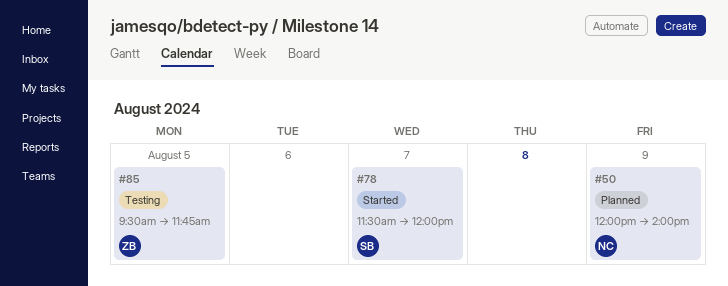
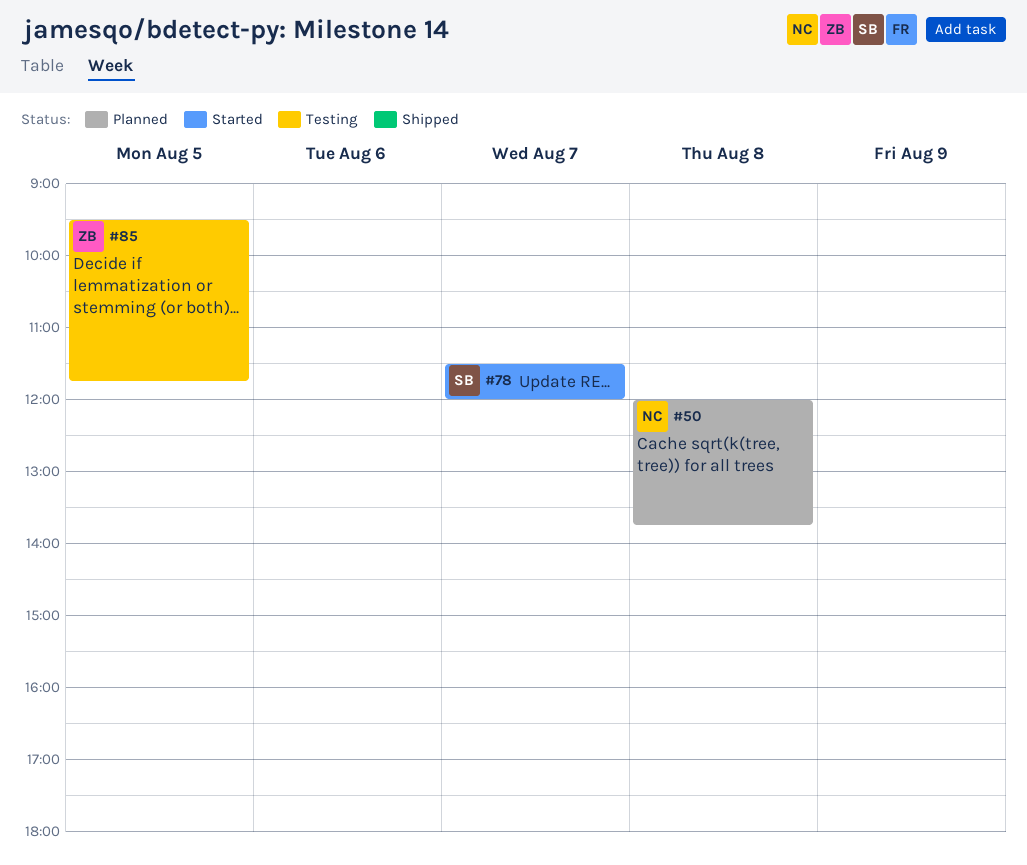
#50, day: Aug 9 -> Aug 8
#50, ends: 14:00 -> 13:45

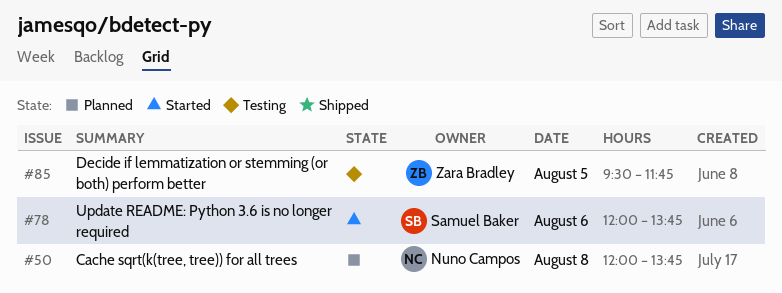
#78, day: Aug 7 -> Aug 6
#78, begins: 11:30 -> 12:00
#78, ends: 12:00 -> 13:45

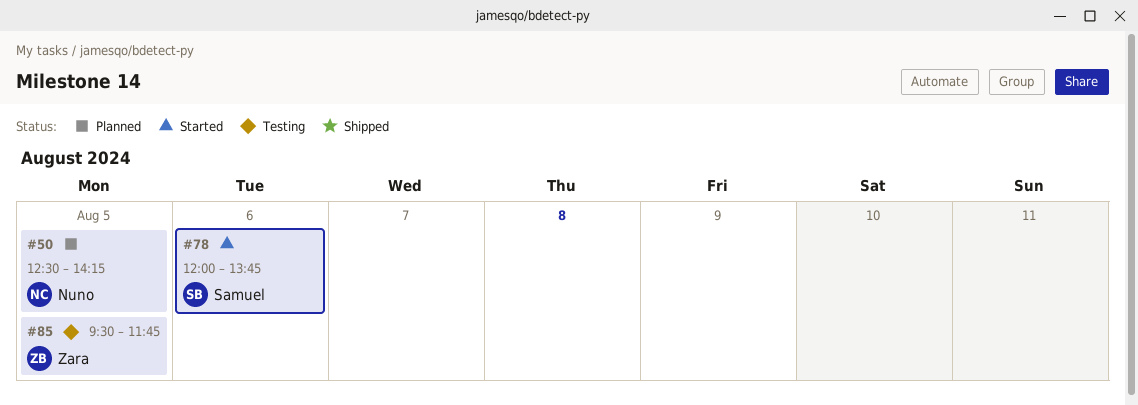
#50, day: Aug 8 -> Aug 5
#50, begins: 12:00 -> 12:30
#50, ends: 13:45 -> 14:15

